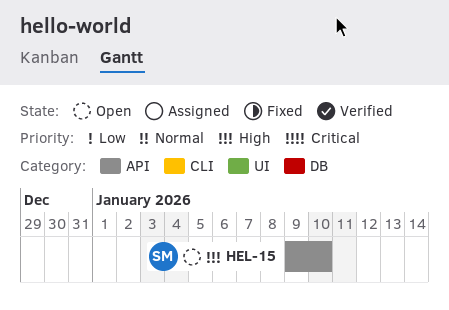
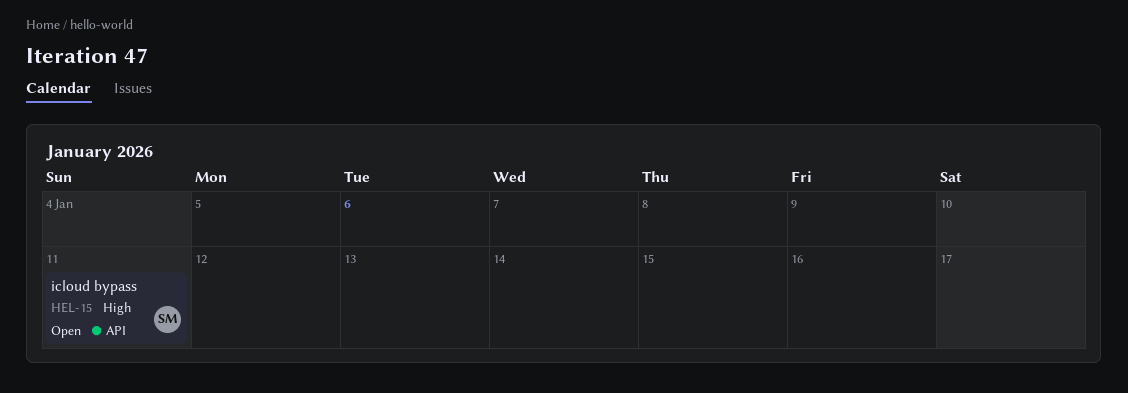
HEL-15, due: Jan 10 -> Jan 11

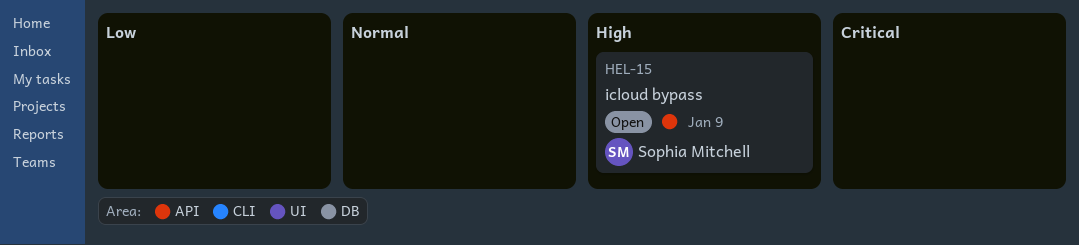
HEL-15, due: Jan 11 -> Jan 9

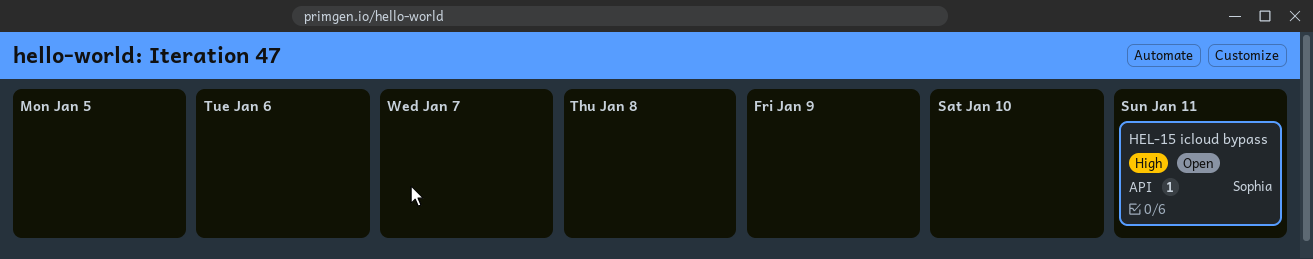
HEL-15, due: Jan 9 -> Jan 11

